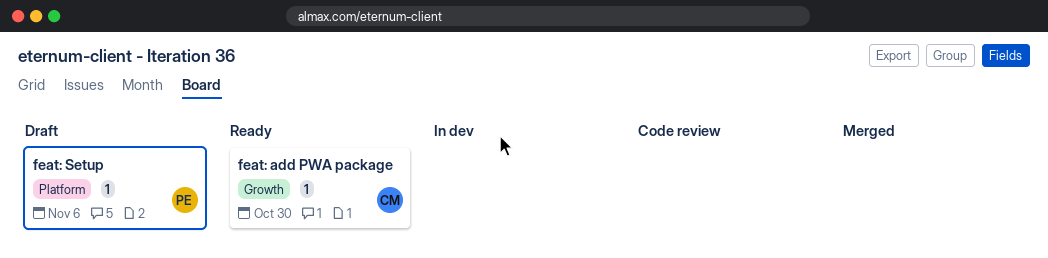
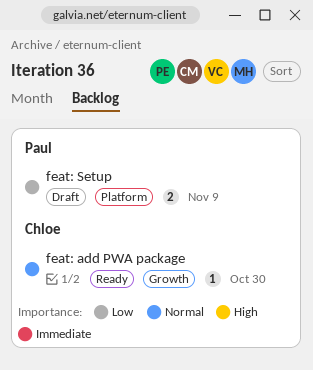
feat: Setup, estimate: 1 -> 2
feat: Setup, due: Nov 6 -> Nov 9

